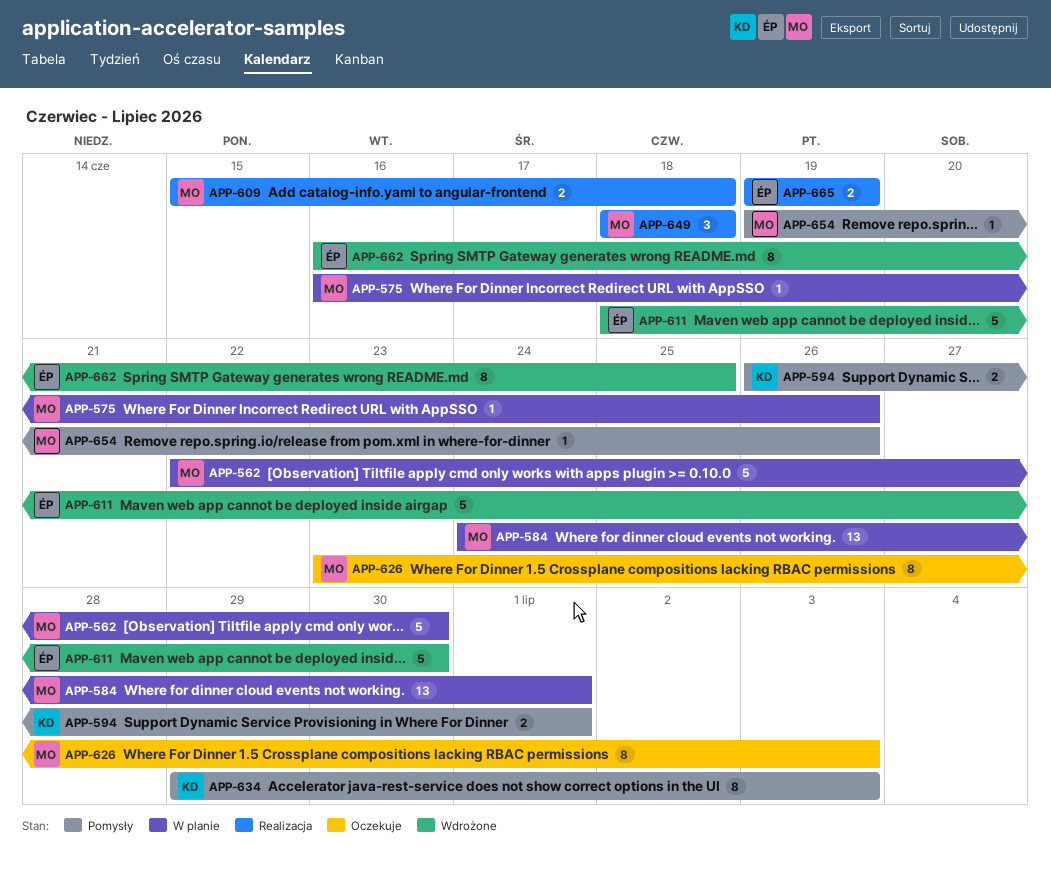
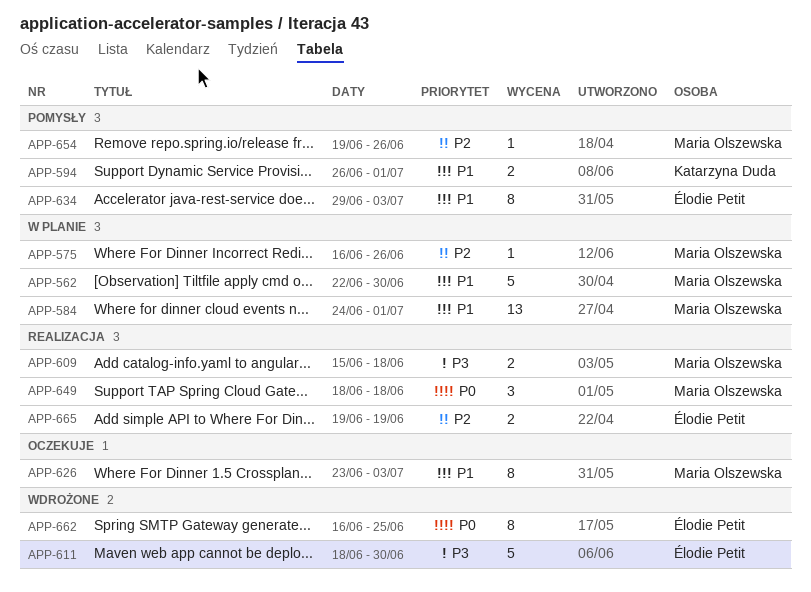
APP-634, owner: Katarzyna Duda -> Élodie Petit

